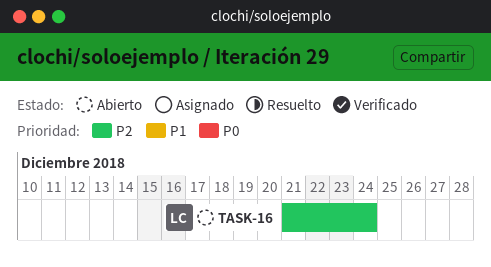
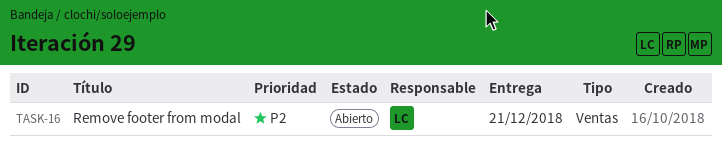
TASK-16, due: Dec 24 -> Dec 21

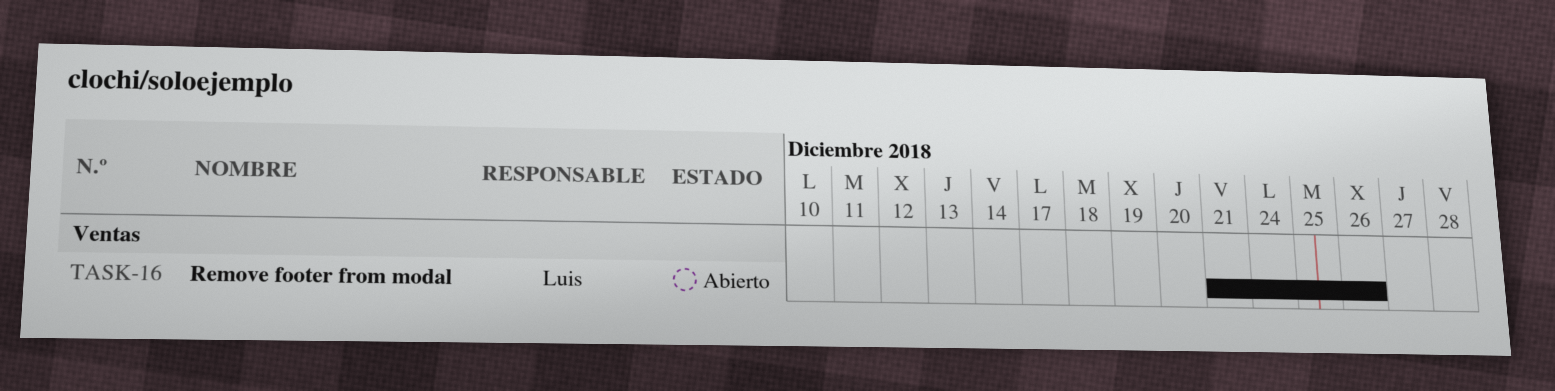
TASK-16, due: Dec 21 -> Dec 26

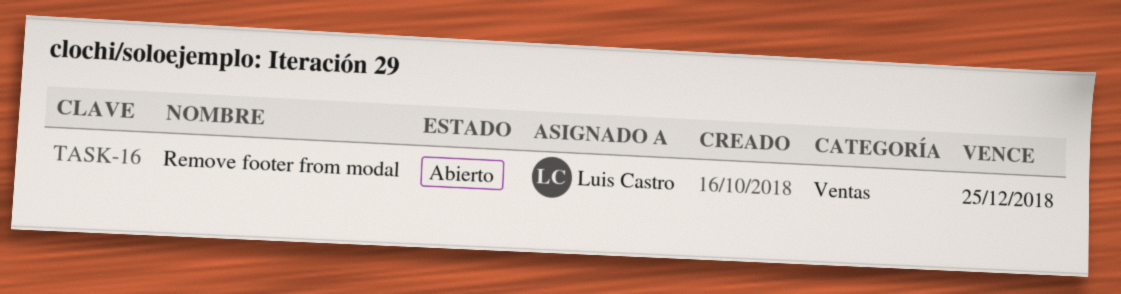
TASK-16, due: Dec 26 -> Dec 25

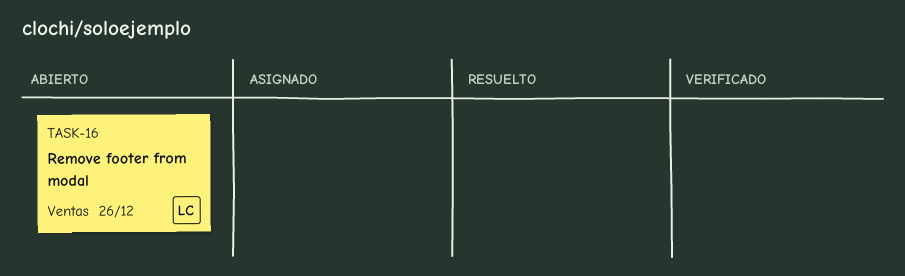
TASK-16, due: Dec 25 -> Dec 26

